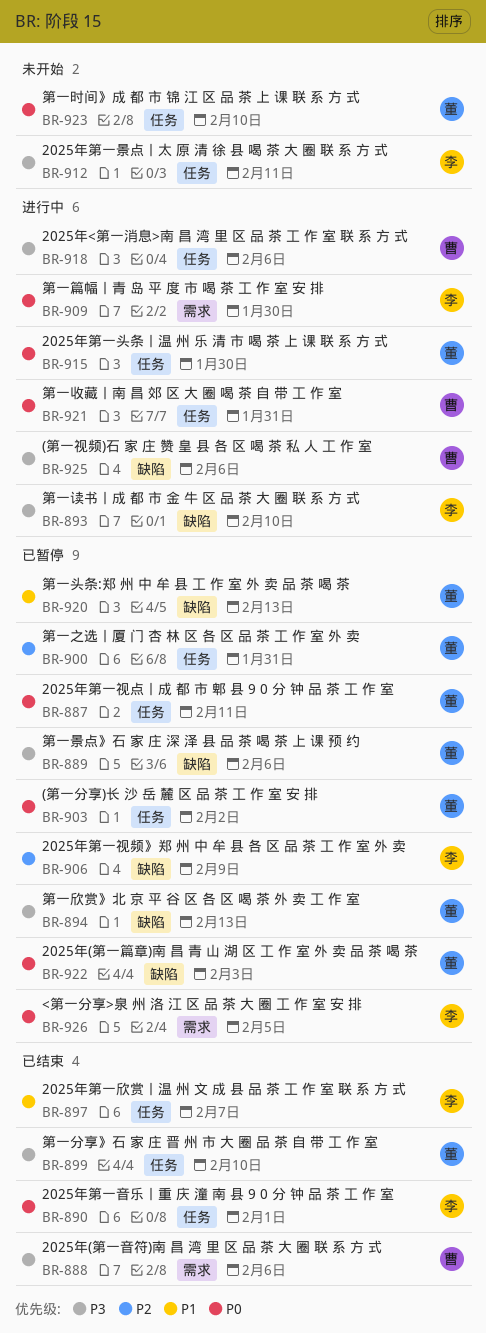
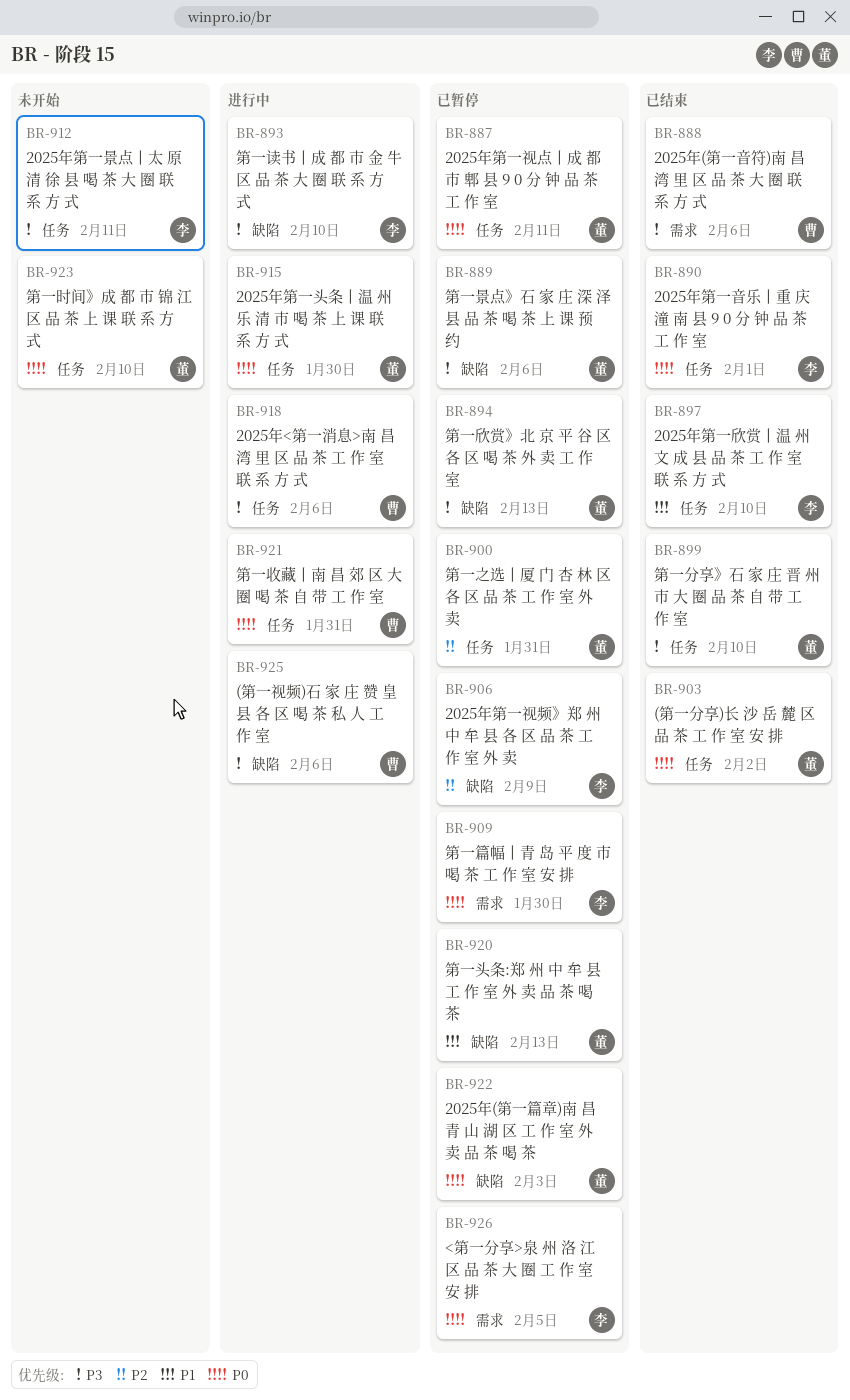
BR-897, due: Feb 7 -> Feb 10
BR-903, status: 已暂停 -> 已结束
BR-909, status: 进行中 -> 已暂停

